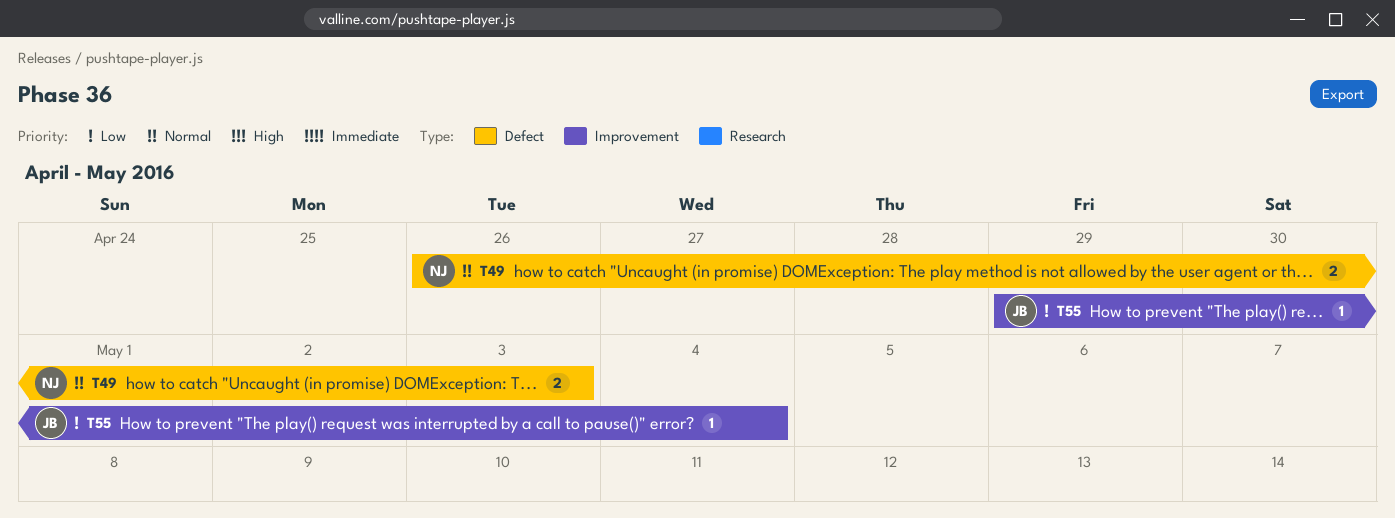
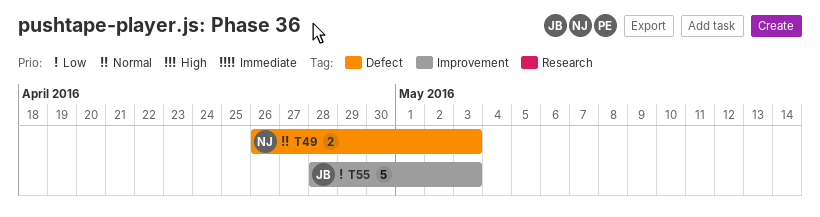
T55, estimate: 1 -> 5
T55, start: Apr 29 -> Apr 28
T55, due: May 4 -> May 3

